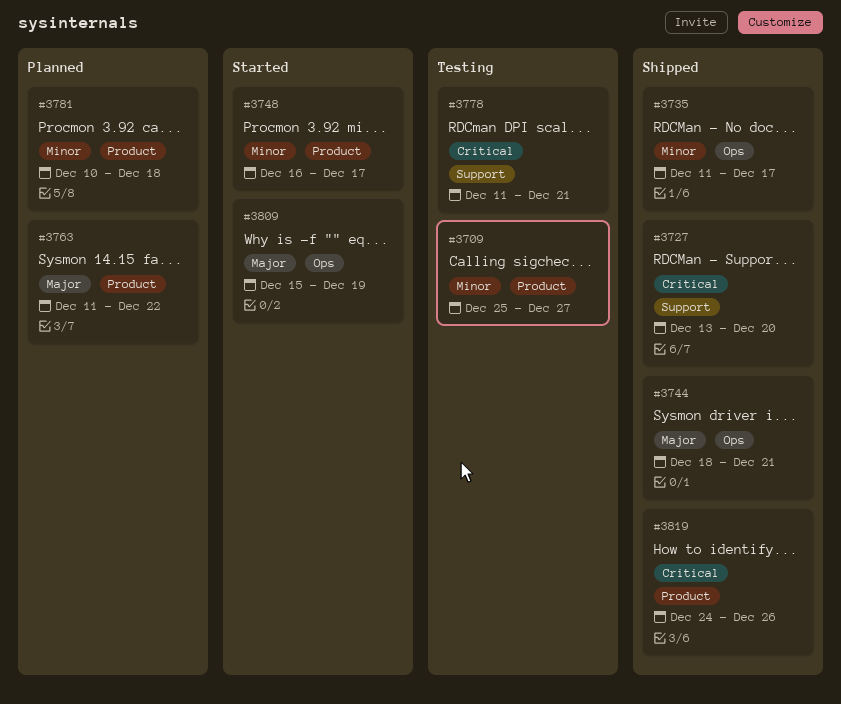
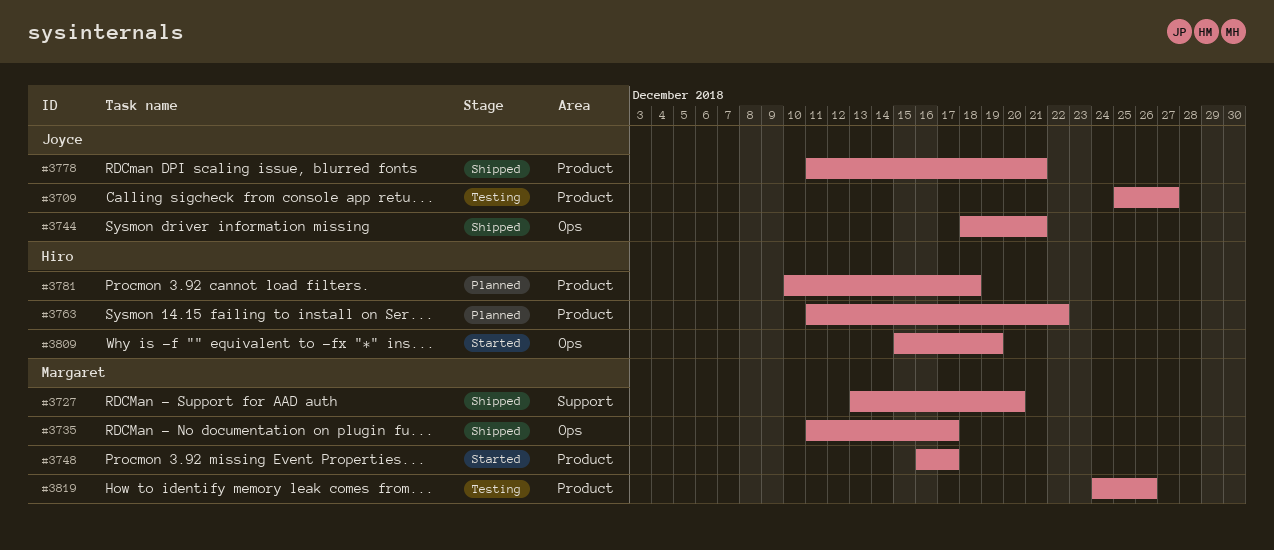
#3778, status: Testing -> Shipped
#3778, label: Support -> Product
#3819, status: Shipped -> Testing

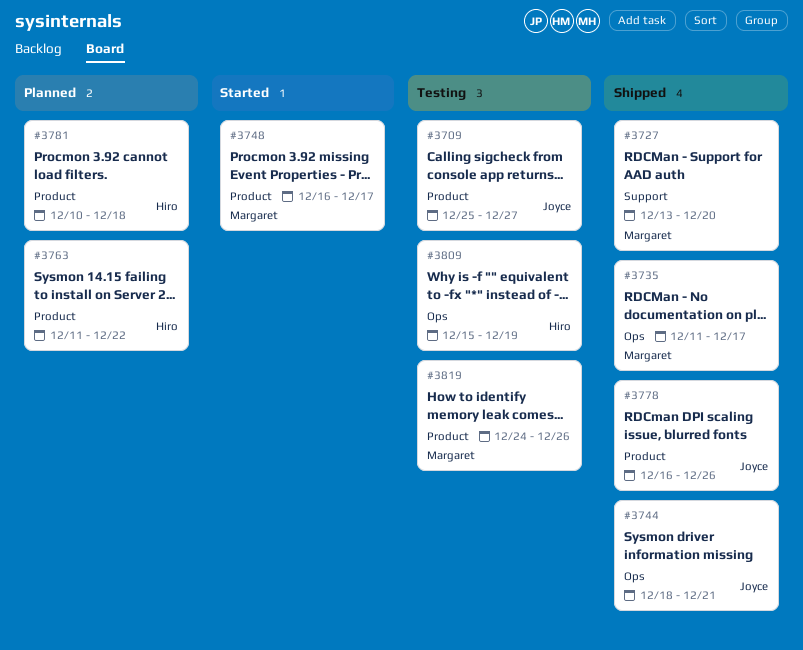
#3778, start: Dec 11 -> Dec 16
#3778, due: Dec 21 -> Dec 26
#3809, status: Started -> Testing

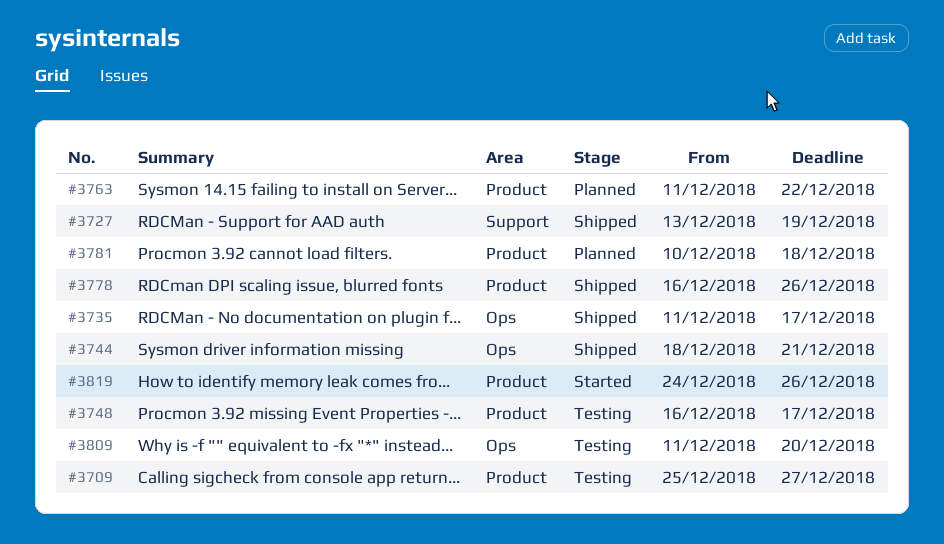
#3727, due: Dec 20 -> Dec 19
#3748, status: Started -> Testing
#3809, start: Dec 15 -> Dec 11
#3809, due: Dec 19 -> Dec 20
#3819, status: Testing -> Started

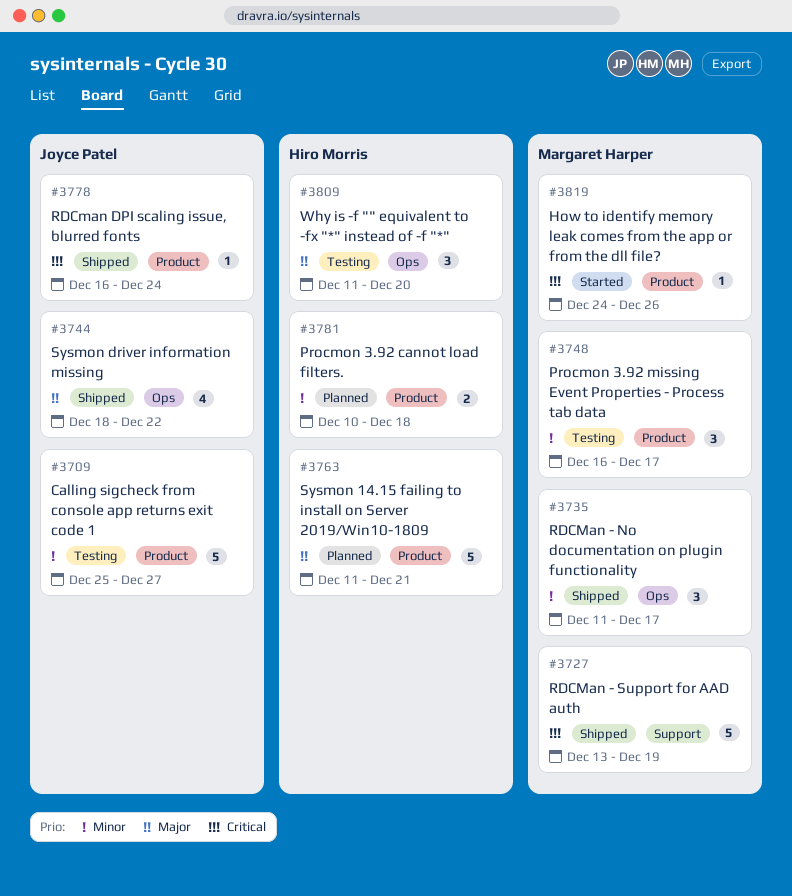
#3744, due: Dec 21 -> Dec 22
#3763, due: Dec 22 -> Dec 21
#3778, due: Dec 26 -> Dec 24

